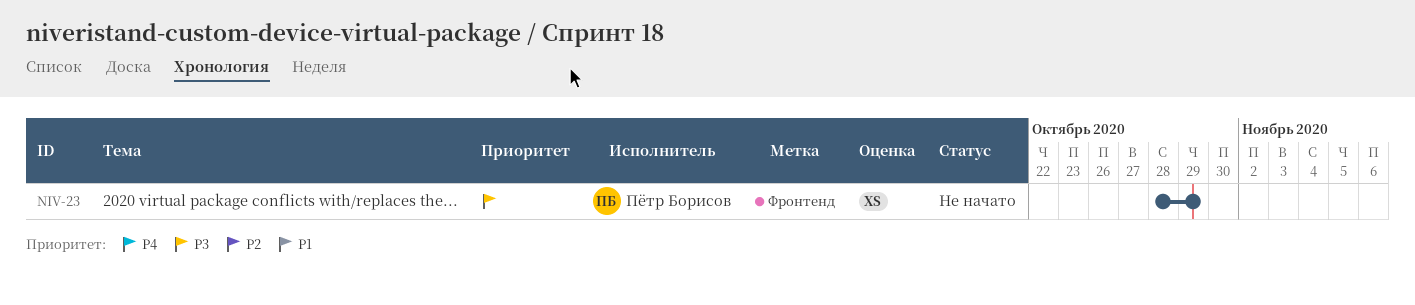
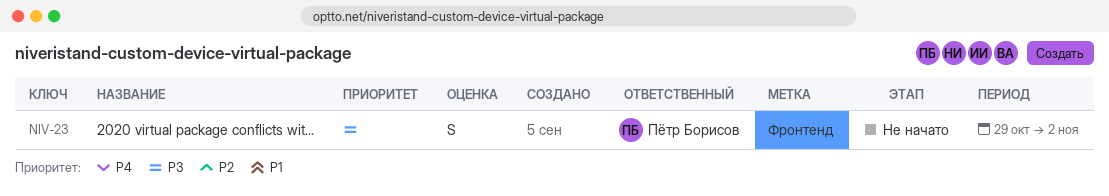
NIV-23, estimate: XS -> S
NIV-23, start: Oct 28 -> Oct 29
NIV-23, due: Oct 29 -> Nov 2

